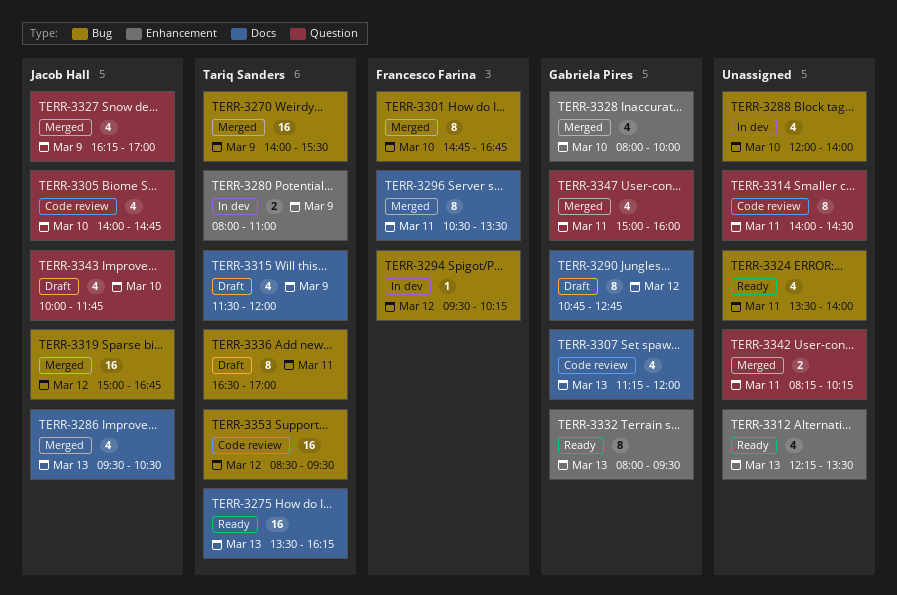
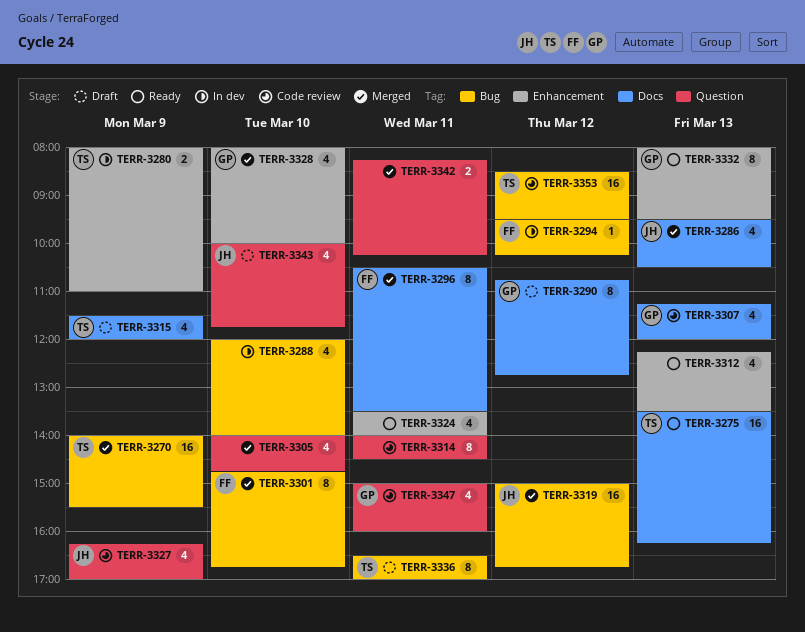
TERR-3305, status: Code review -> Merged
TERR-3305, owner: Jacob Hall -> none
TERR-3324, label: Bug -> Enhancement
TERR-3327, status: Merged -> Code review
TERR-3347, status: Merged -> Code review

